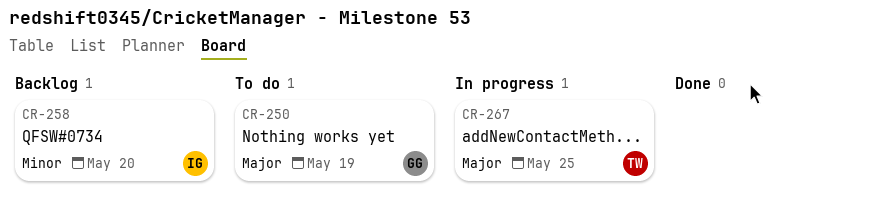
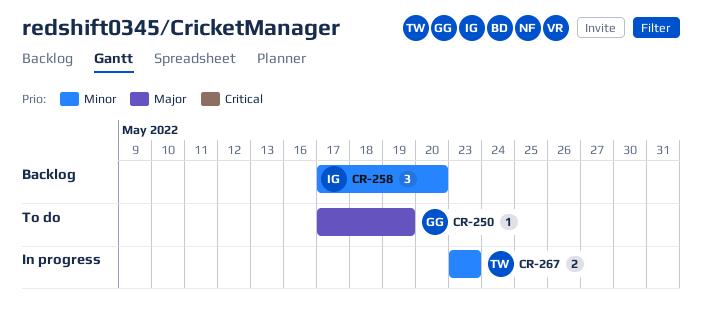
CR-267, priority: Major -> Minor
CR-267, due: May 25 -> May 23

